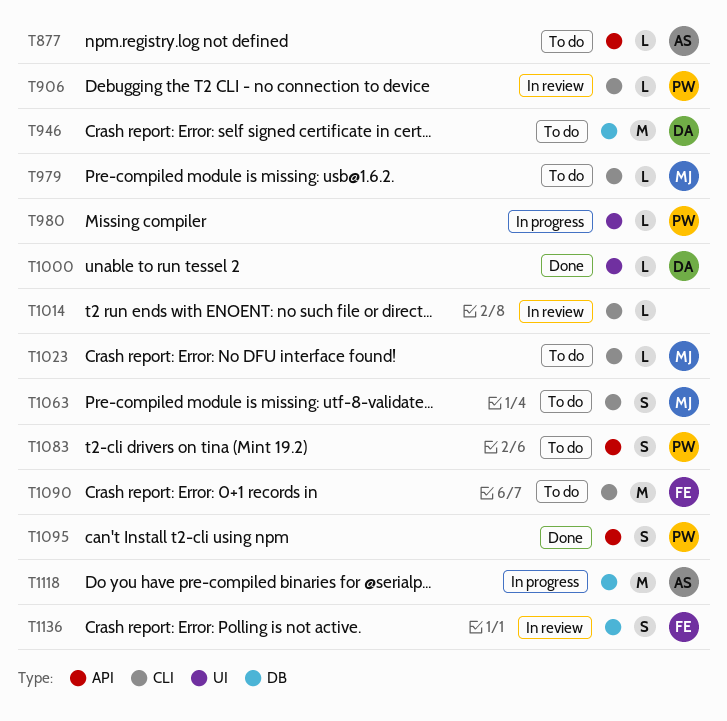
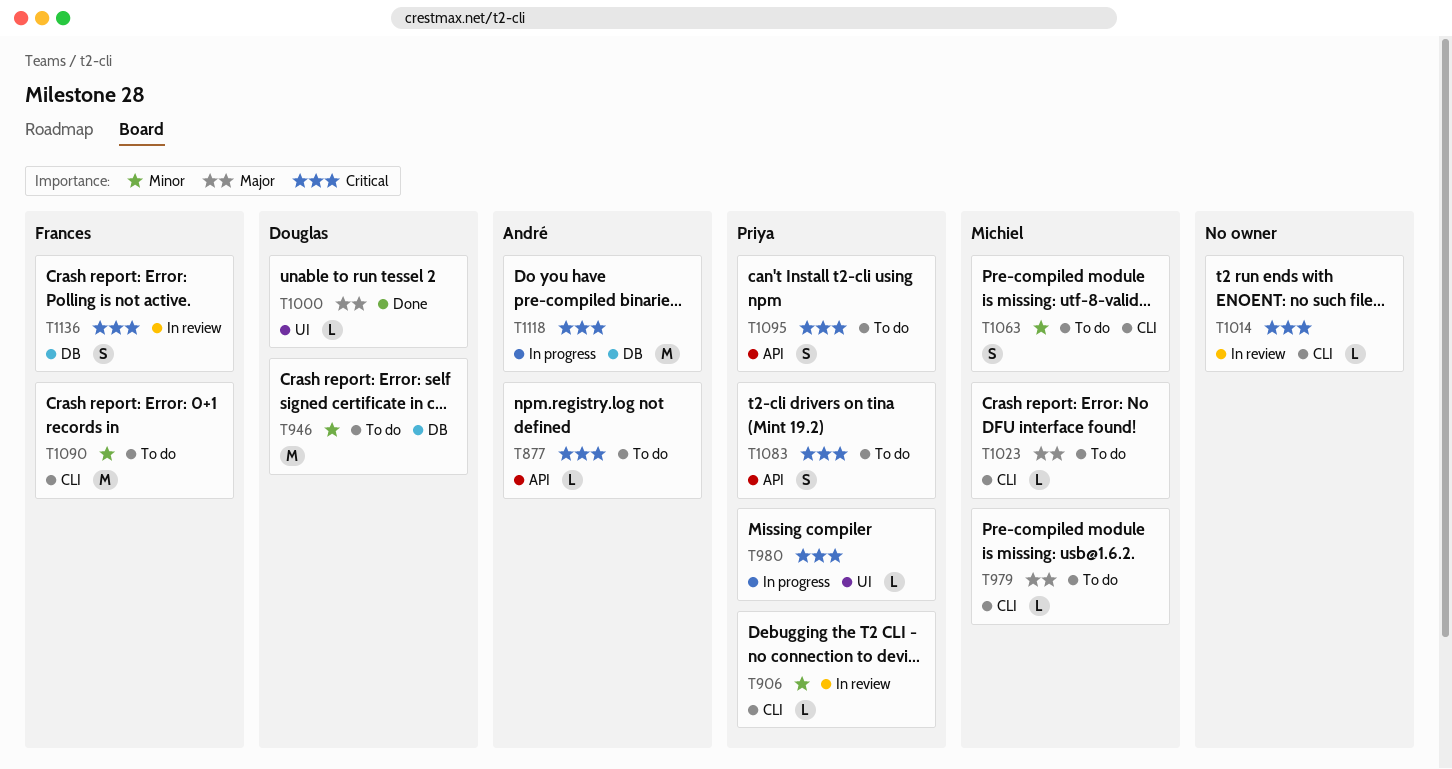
T1095, status: Done -> To do

